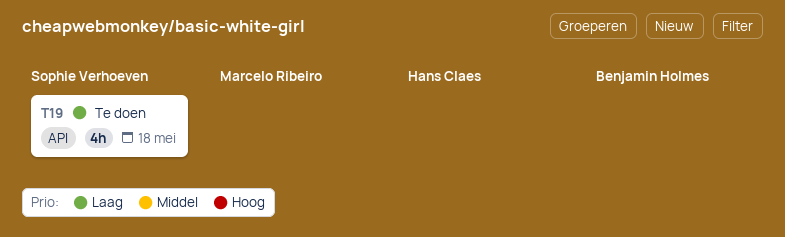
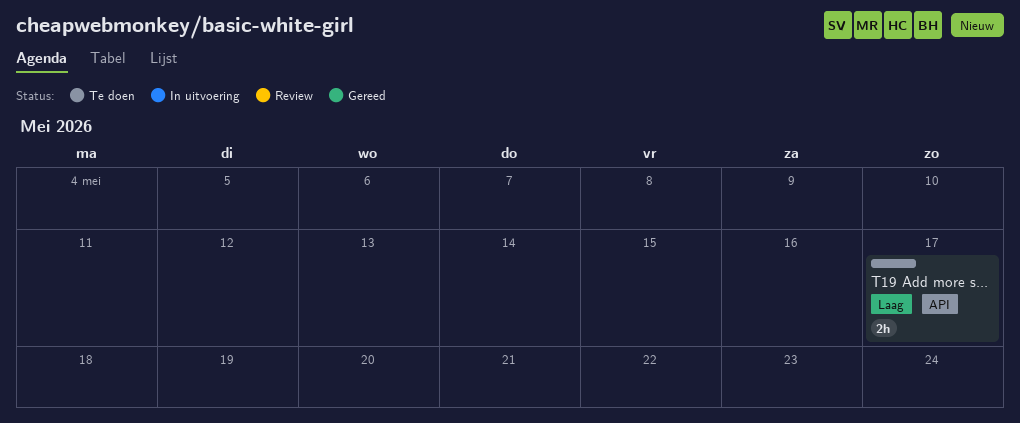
T19, estimate: 4h -> 2h
T19, due: May 18 -> May 17

